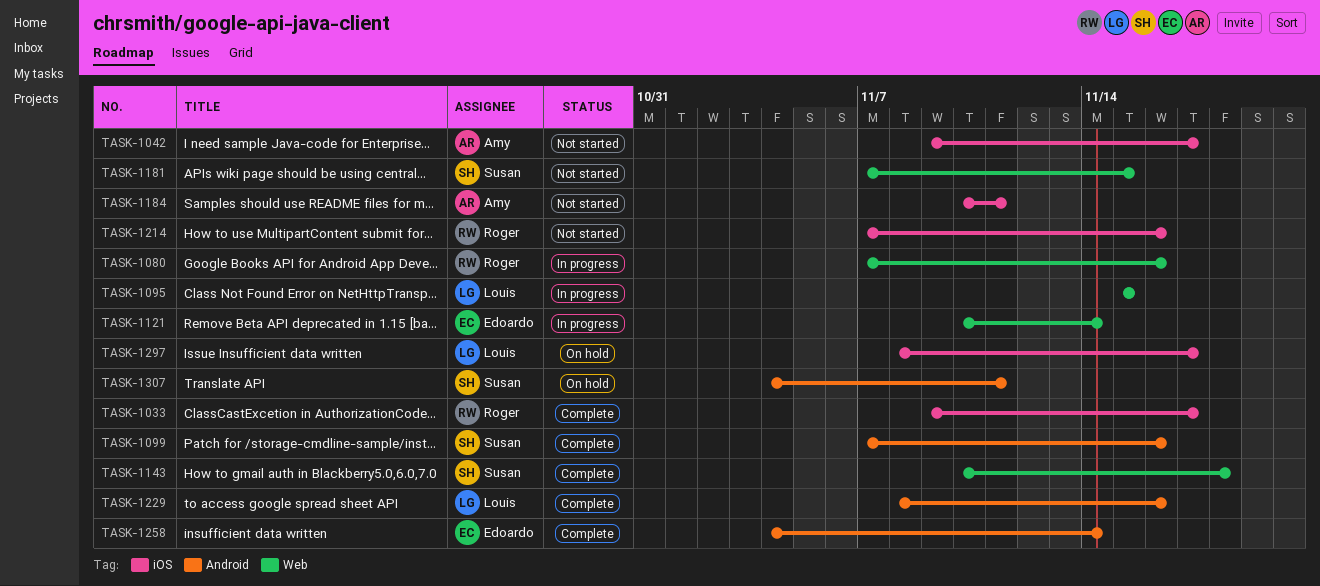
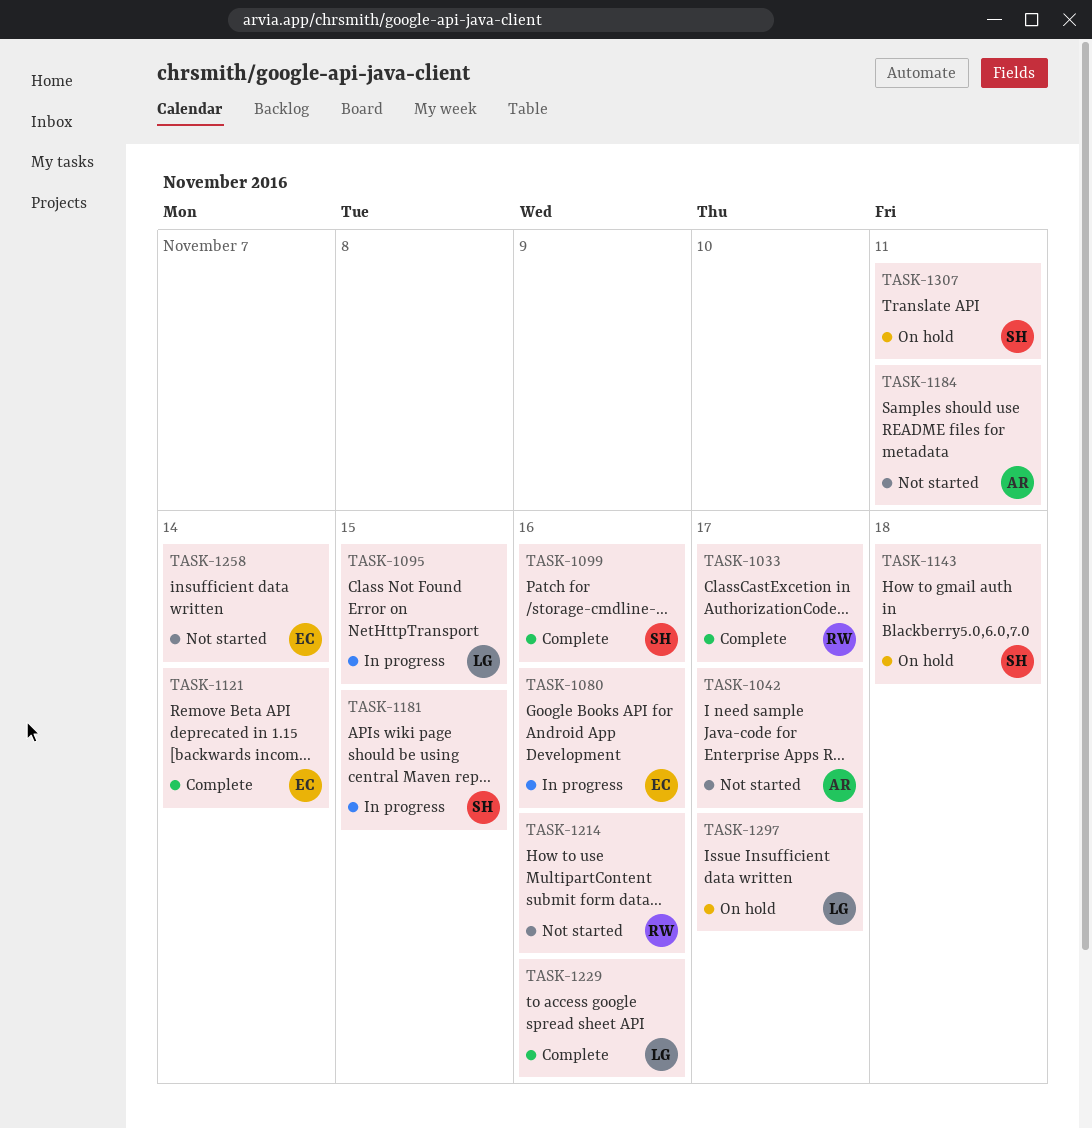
TASK-1080, owner: Roger -> Edoardo
TASK-1121, status: In progress -> Complete
TASK-1143, status: Complete -> On hold
TASK-1181, status: Not started -> In progress
TASK-1258, status: Complete -> Not started

